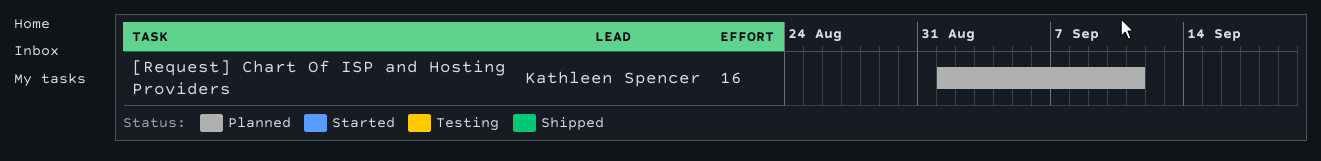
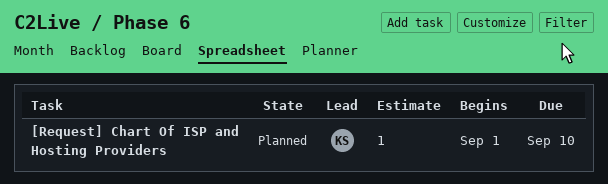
[Request] Chart Of ISP and Hosting Providers, estimate: 16 -> 1
[Request] Chart Of ISP and Hosting Providers, due: Sep 11 -> Sep 10

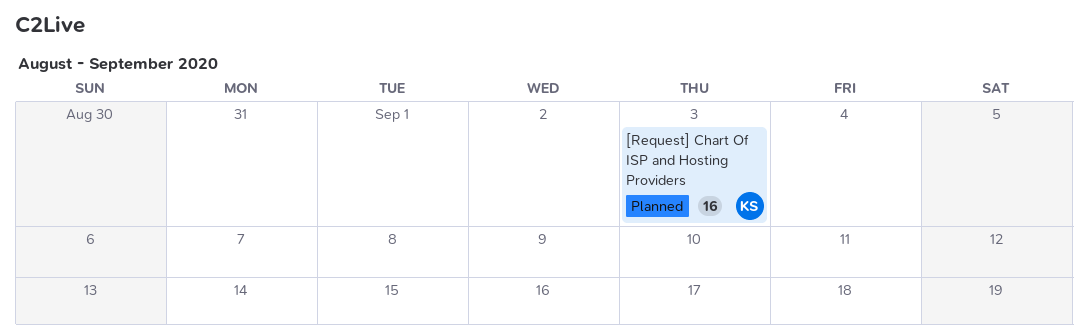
[Request] Chart Of ISP and Hosting Providers, estimate: 1 -> 16
[Request] Chart Of ISP and Hosting Providers, due: Sep 10 -> Sep 3

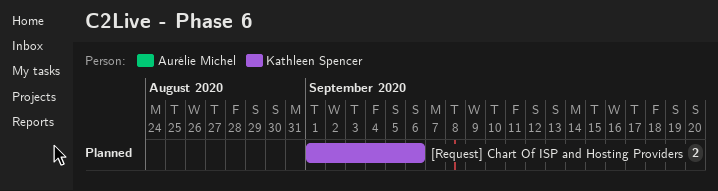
[Request] Chart Of ISP and Hosting Providers, estimate: 16 -> 2
[Request] Chart Of ISP and Hosting Providers, due: Sep 3 -> Sep 6

